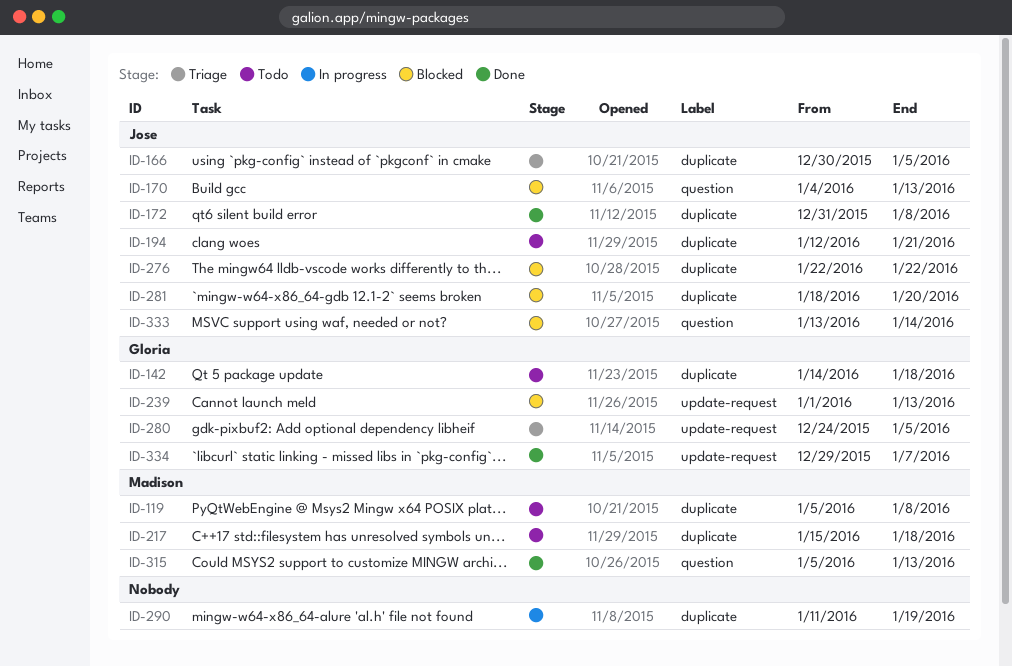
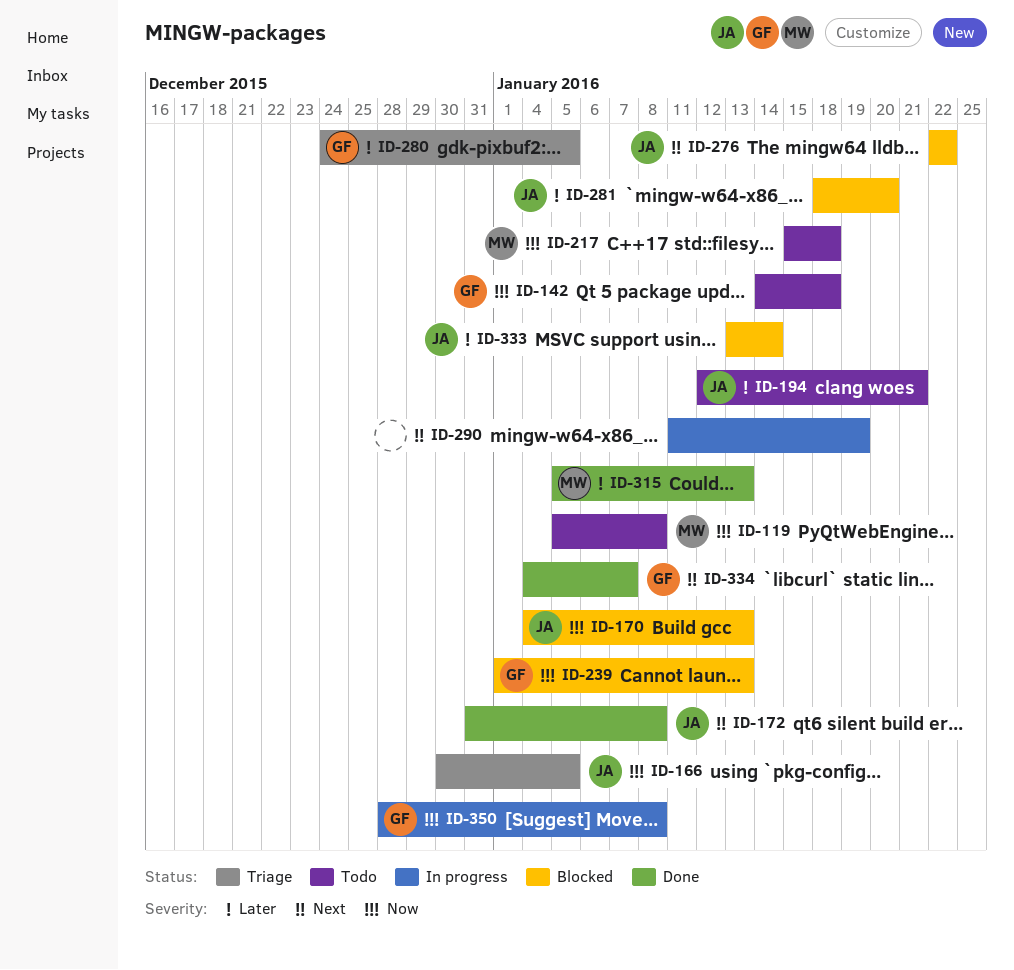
ID-334, start: Dec 29 -> Jan 4
ID-350: none -> present

